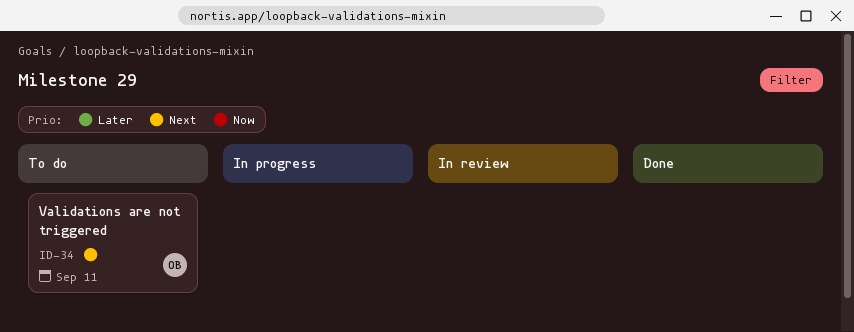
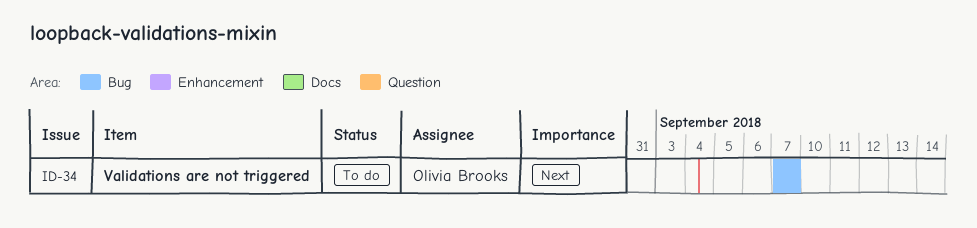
ID-34, due: Sep 11 -> Sep 7

